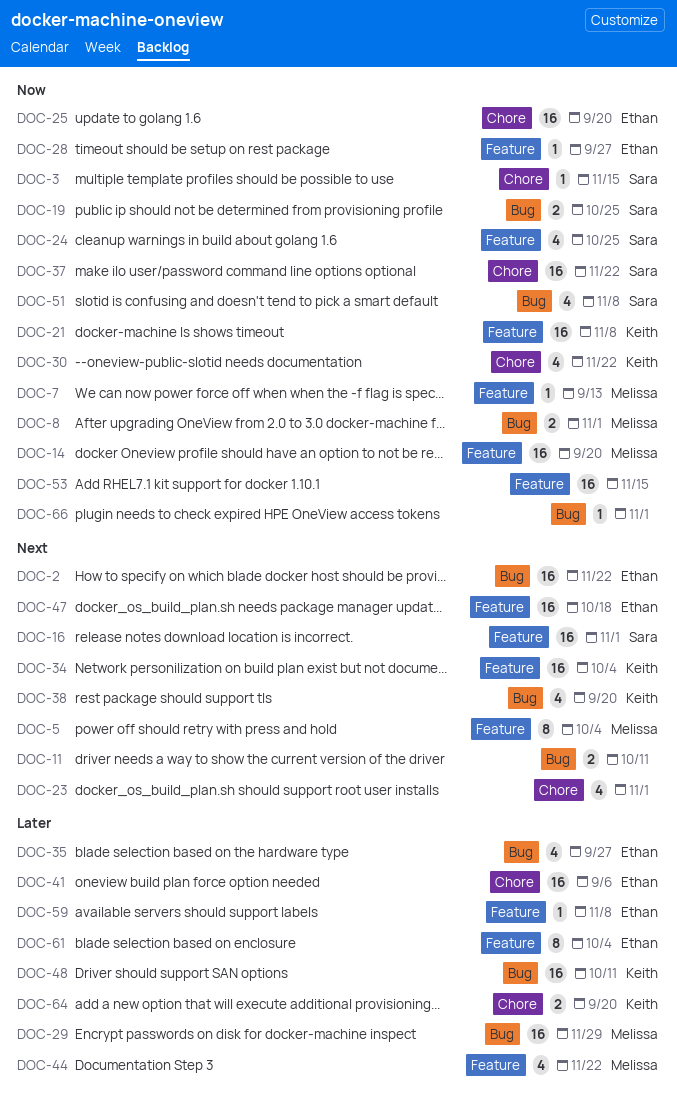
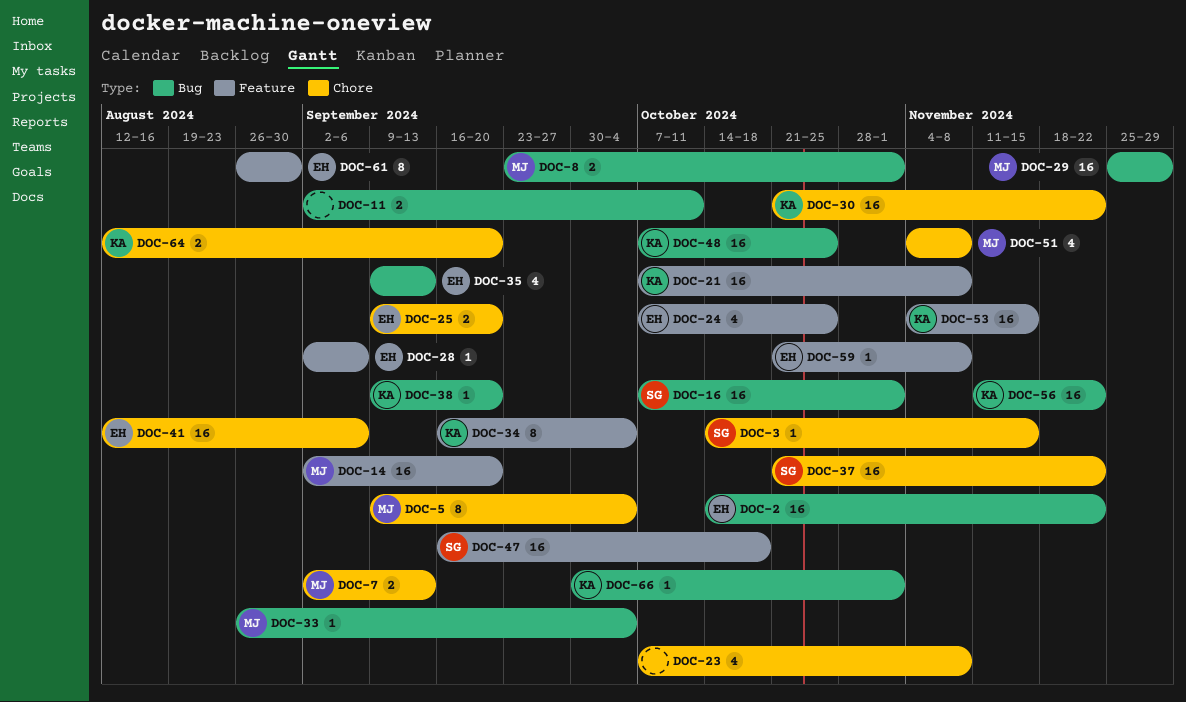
DOC-5, label: Feature -> Chore
DOC-7, label: Feature -> Chore
DOC-7, estimate: 1 -> 2
DOC-16, label: Feature -> Bug
DOC-19: present -> none
DOC-23, due: Nov 1 -> Nov 8
DOC-24, owner: Sara -> Ethan
DOC-25, estimate: 16 -> 2
DOC-28, due: Sep 27 -> Sep 6
DOC-30, estimate: 4 -> 16
DOC-33: none -> present
DOC-34, estimate: 16 -> 8
DOC-35, due: Sep 27 -> Sep 13
DOC-38, estimate: 4 -> 1
DOC-44: present -> none
DOC-47, owner: Ethan -> Sara
DOC-48, due: Oct 11 -> Oct 25
DOC-51, owner: Sara -> Melissa
DOC-51, label: Bug -> Chore
DOC-53, owner: none -> Keith
DOC-56: none -> present
DOC-61, due: Oct 4 -> Aug 30
DOC-66, owner: none -> Keith

